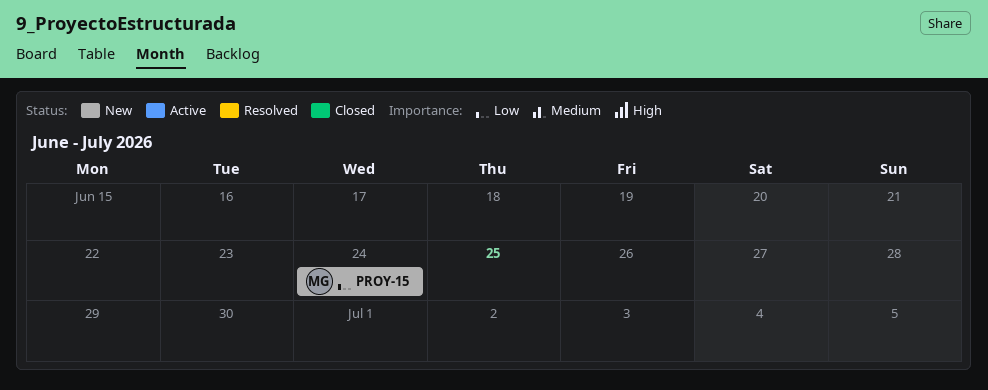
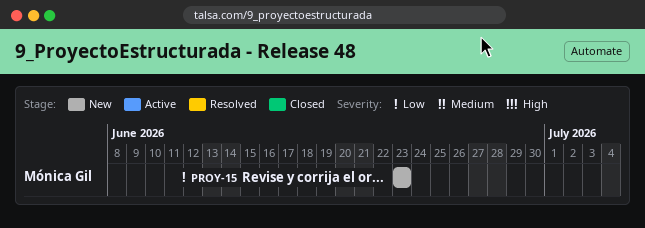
PROY-15, start: Jun 24 -> Jun 23
PROY-15, due: Jun 24 -> Jun 23

